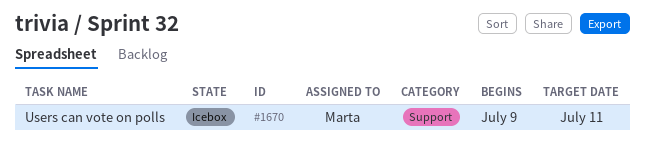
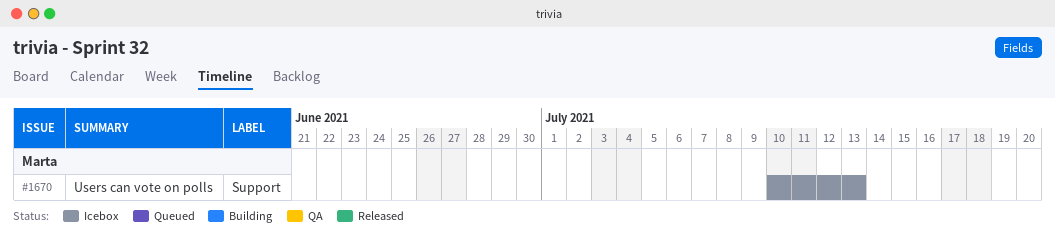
#1670, start: Jul 9 -> Jul 10
#1670, due: Jul 11 -> Jul 13

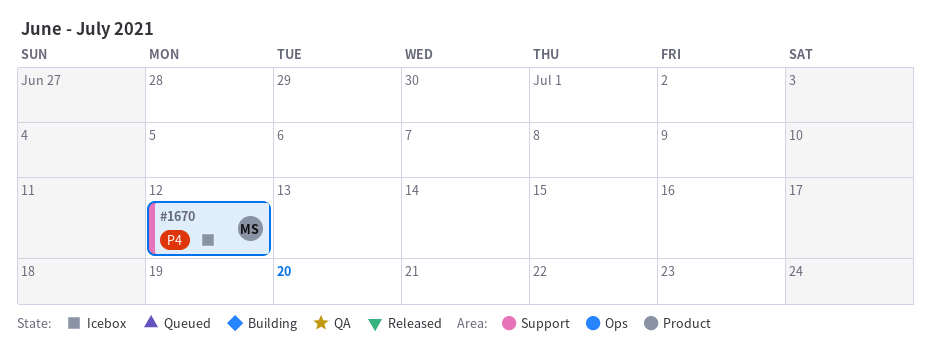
#1670, due: Jul 13 -> Jul 12

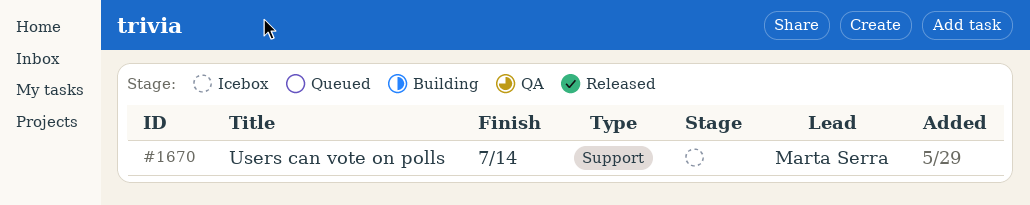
#1670, due: Jul 12 -> Jul 14

